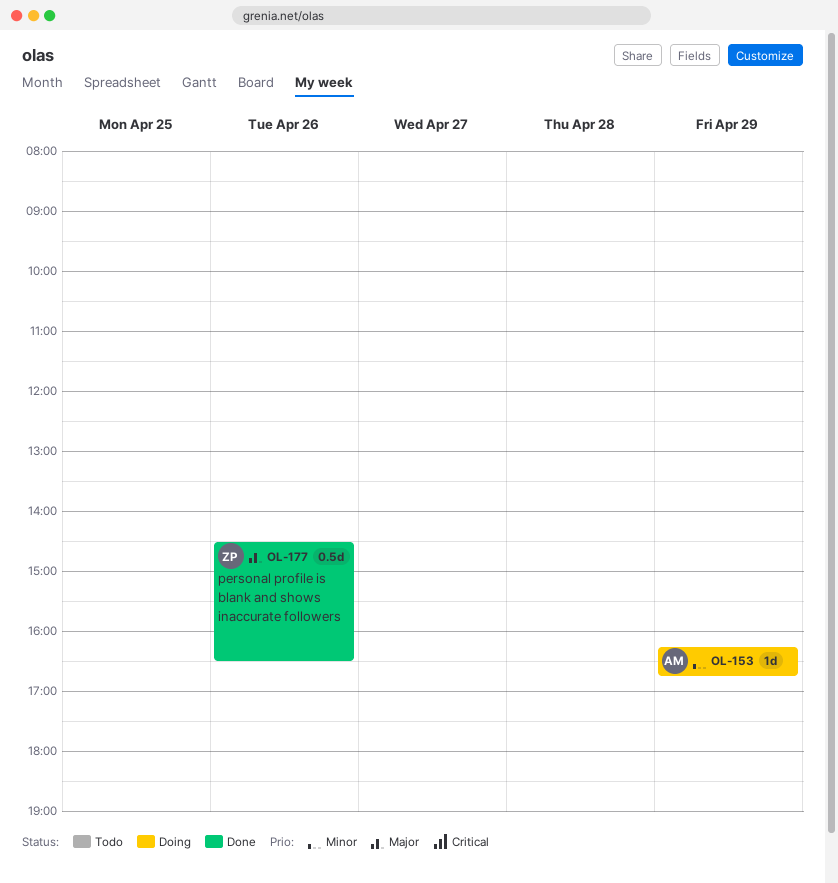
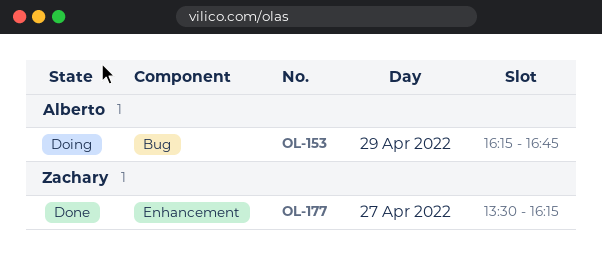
OL-177, day: Apr 26 -> Apr 27
OL-177, begins: 14:30 -> 13:30
OL-177, ends: 16:30 -> 16:15

